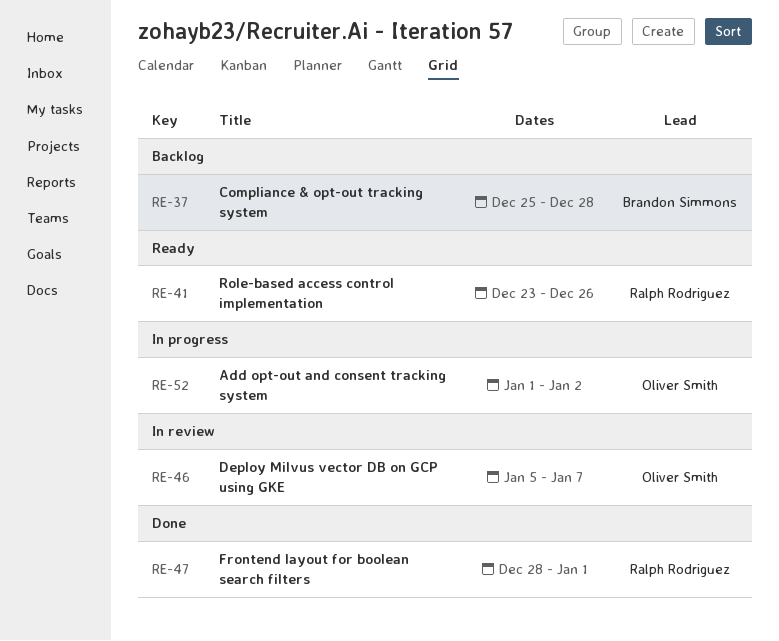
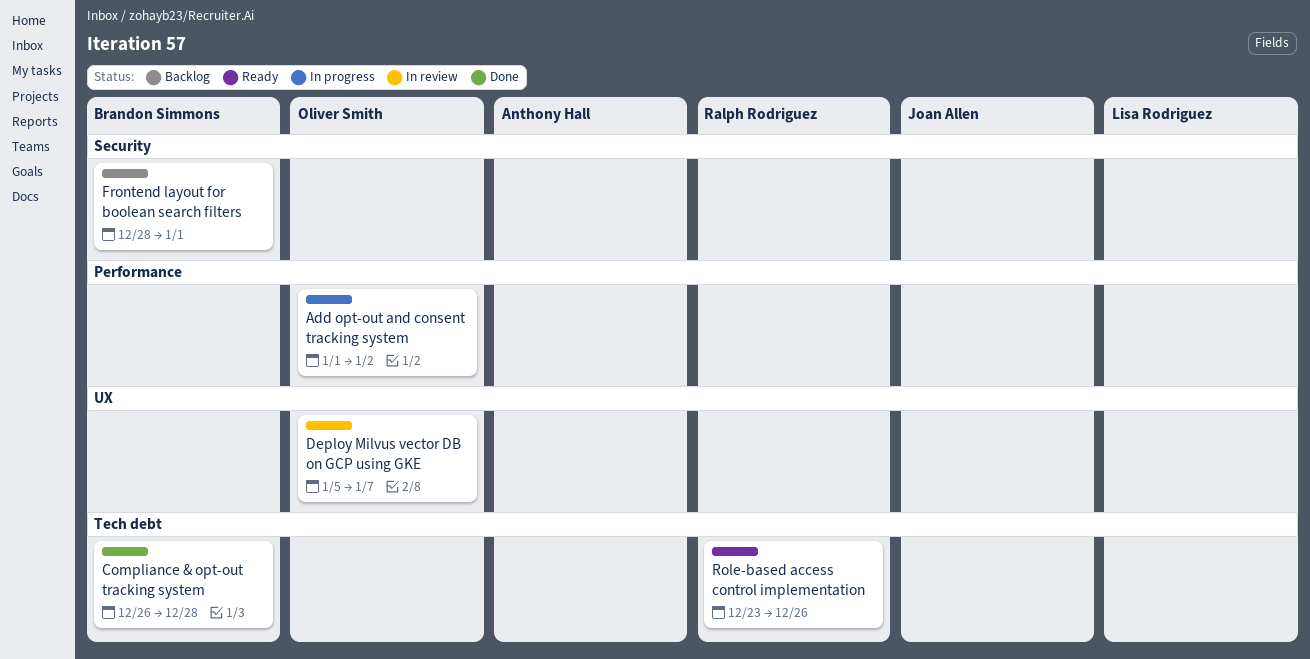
Compliance & opt-out tracking system, status: Backlog -> Done
Compliance & opt-out tracking system, start: Dec 25 -> Dec 26
Frontend layout for boolean search filters, status: Done -> Backlog
Frontend layout for boolean search filters, owner: Ralph Rodriguez -> Brandon Simmons

